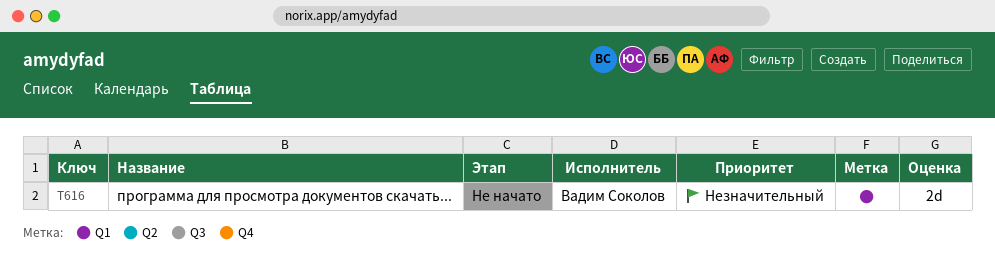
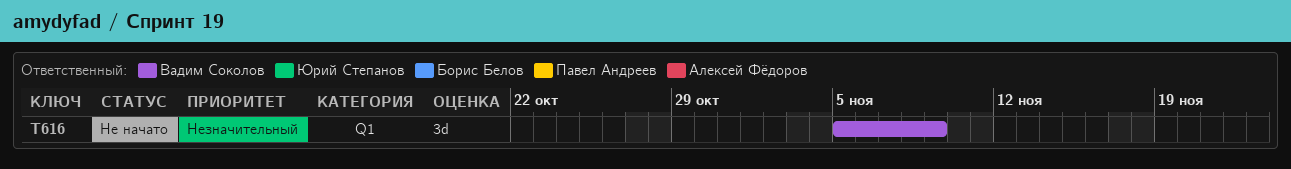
T616, estimate: 2d -> 3d

